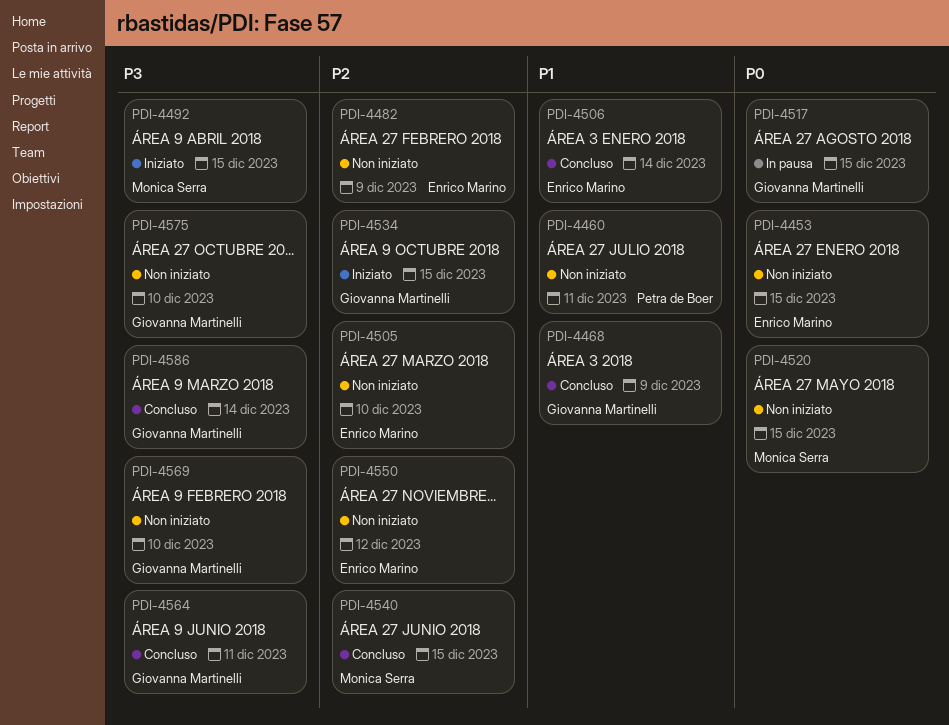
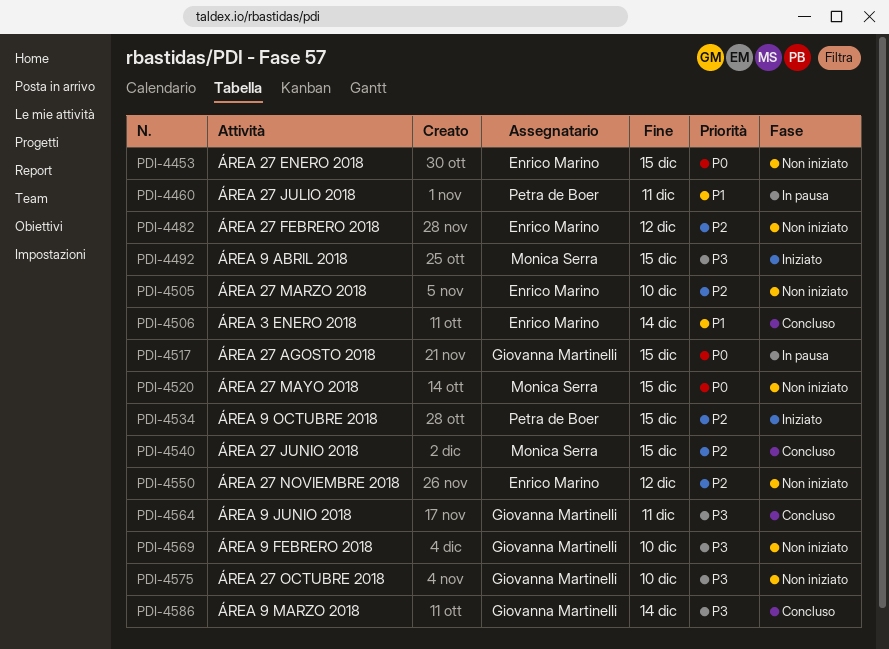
PDI-4460, status: Non iniziato -> In pausa
PDI-4468: present -> none
PDI-4482, due: Dec 9 -> Dec 12
PDI-4534, owner: Giovanna Martinelli -> Petra de Boer

